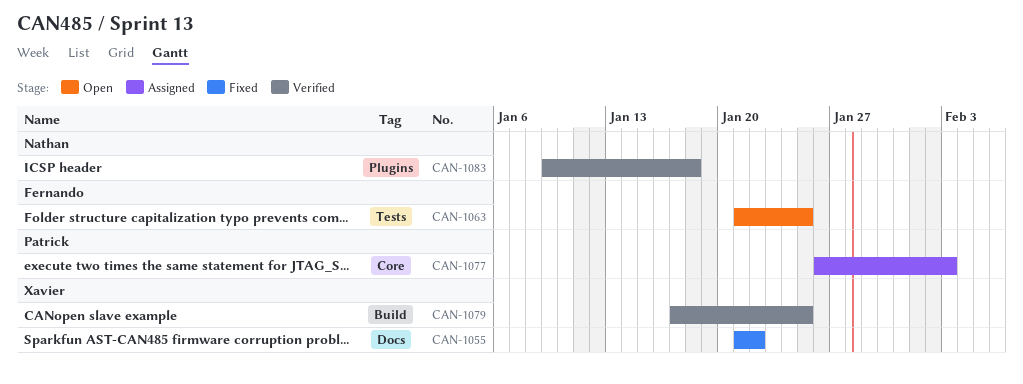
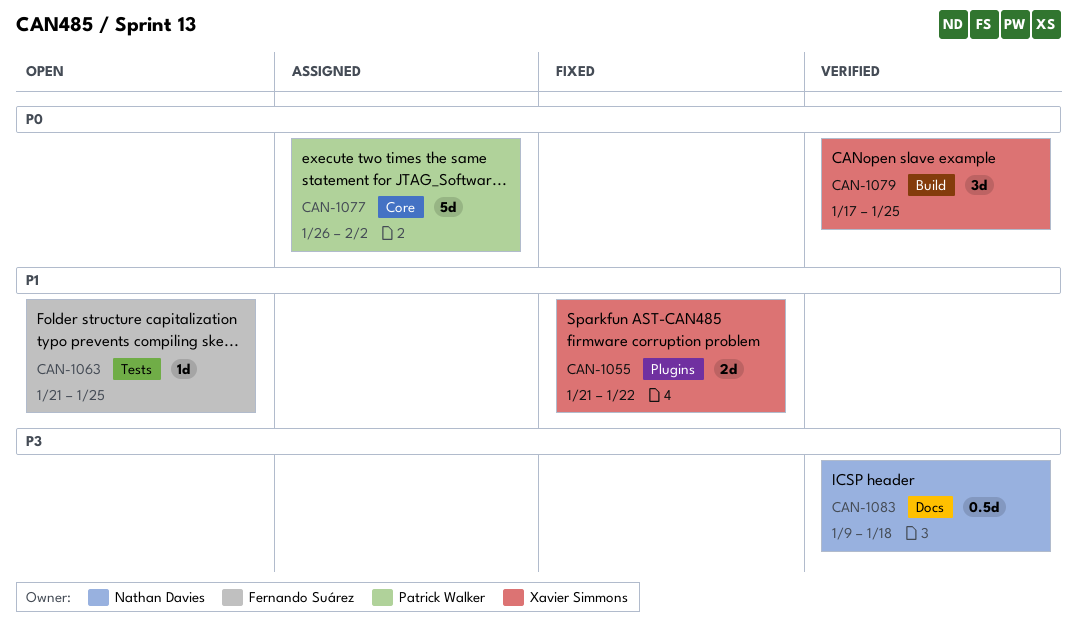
CAN-1055, label: Docs -> Plugins
CAN-1077, due: Feb 3 -> Feb 2
CAN-1083, label: Plugins -> Docs

